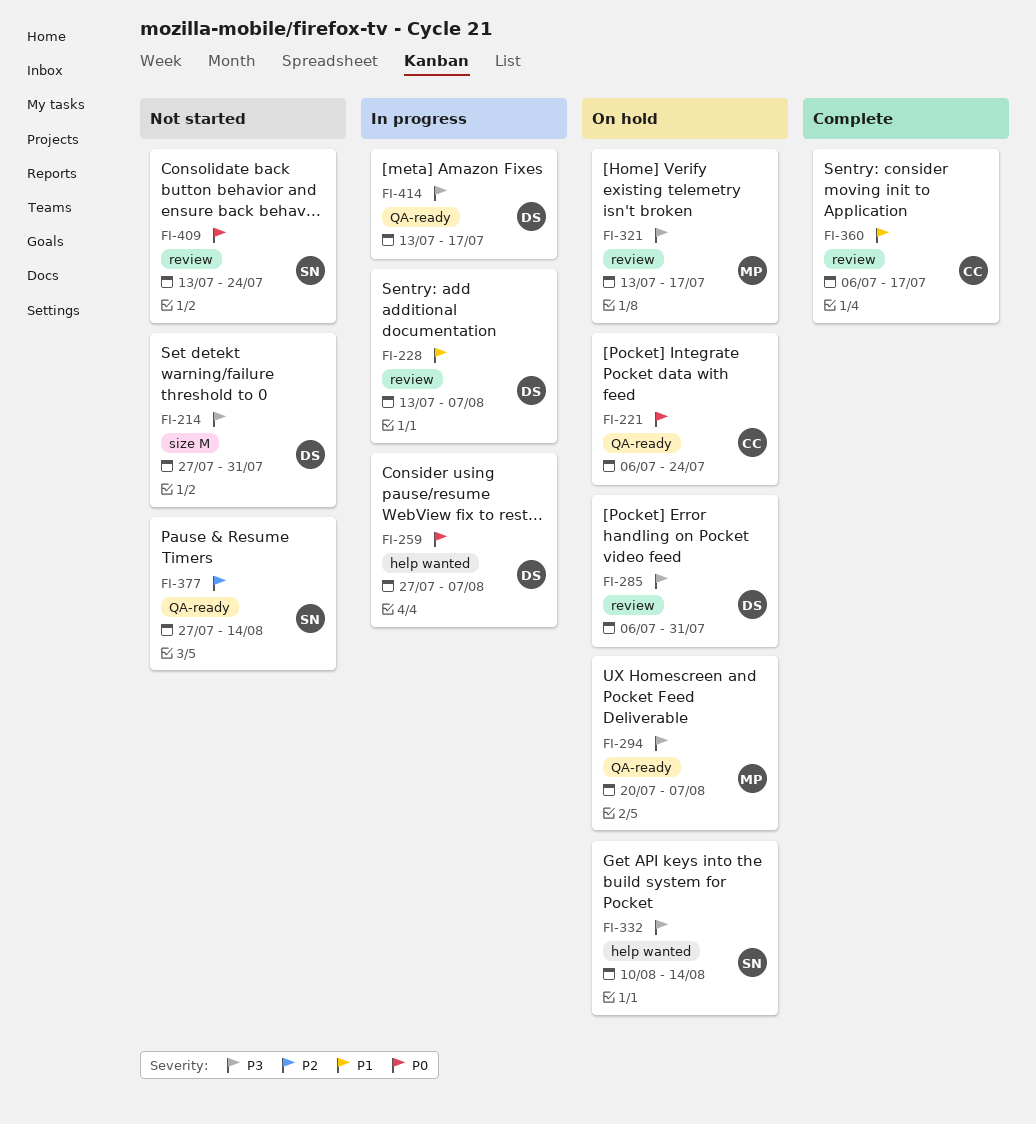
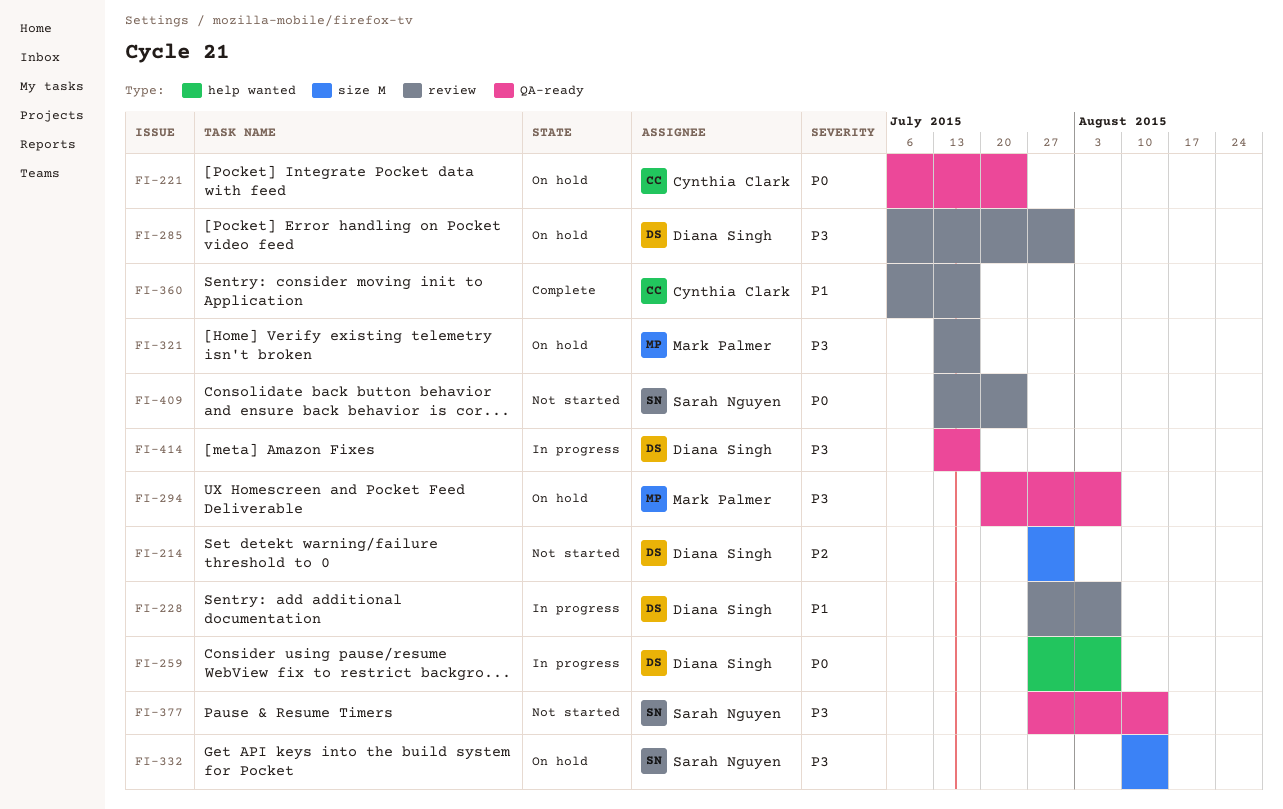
FI-214, priority: P3 -> P2
FI-228, start: Jul 13 -> Jul 27
FI-332, label: help wanted -> size M
FI-377, priority: P2 -> P3

